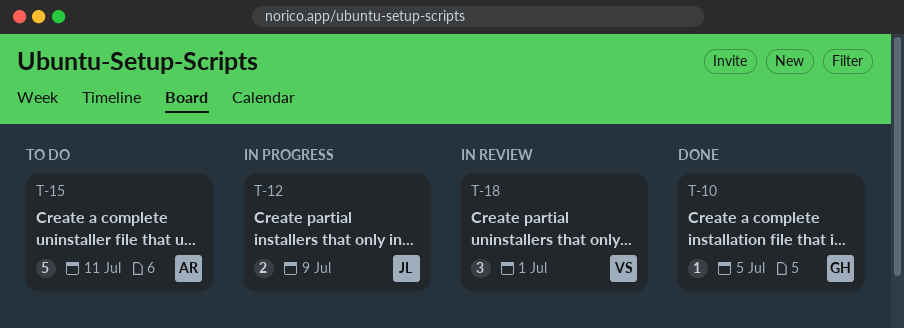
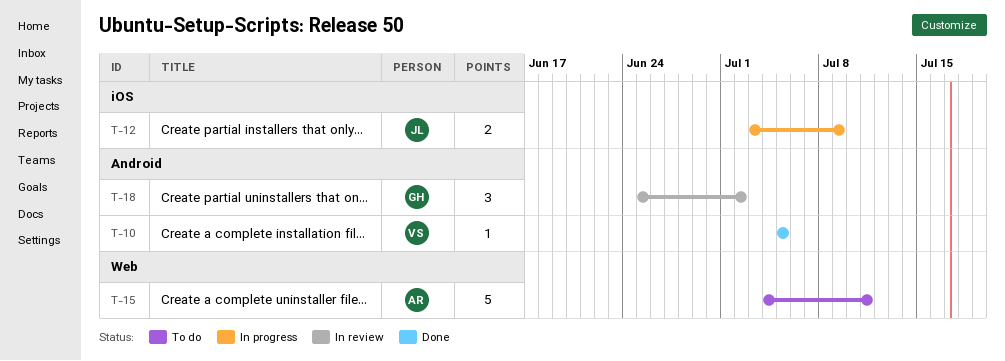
T-10, owner: GH -> VS
T-18, owner: VS -> GH
T-18, due: Jul 1 -> Jul 2

